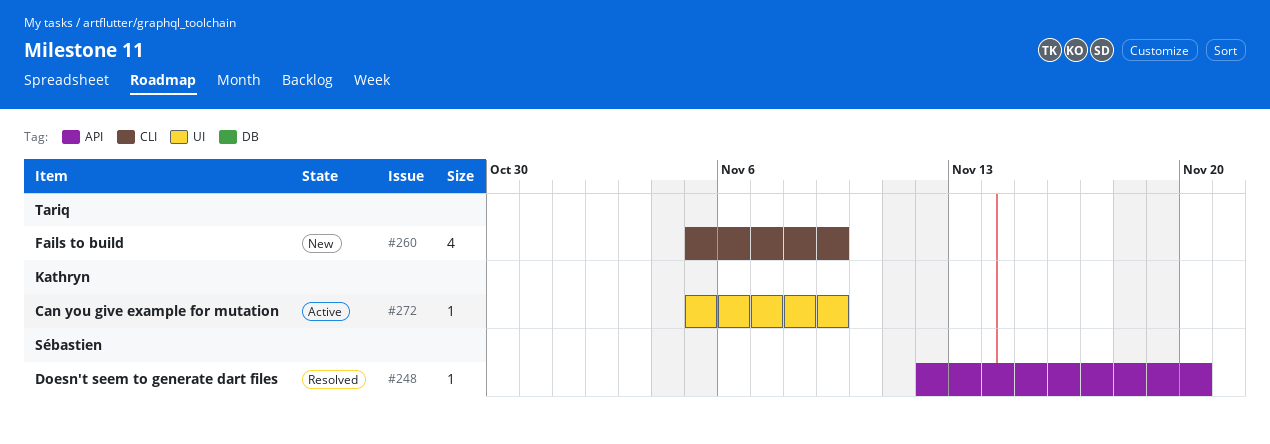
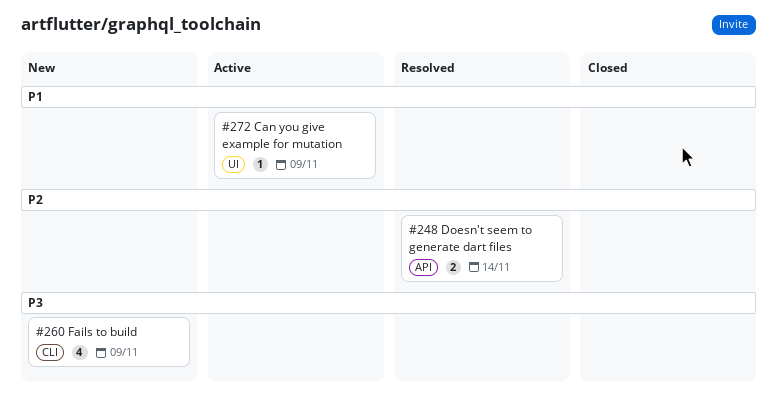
#248, estimate: 1 -> 2
#248, due: Nov 20 -> Nov 14

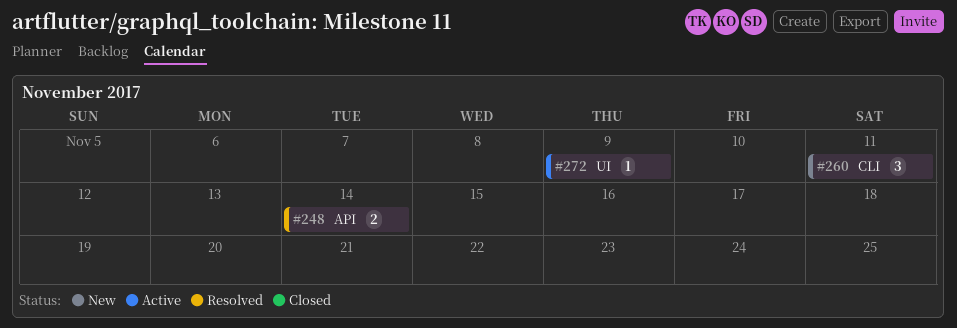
#260, estimate: 4 -> 3
#260, due: Nov 9 -> Nov 11

